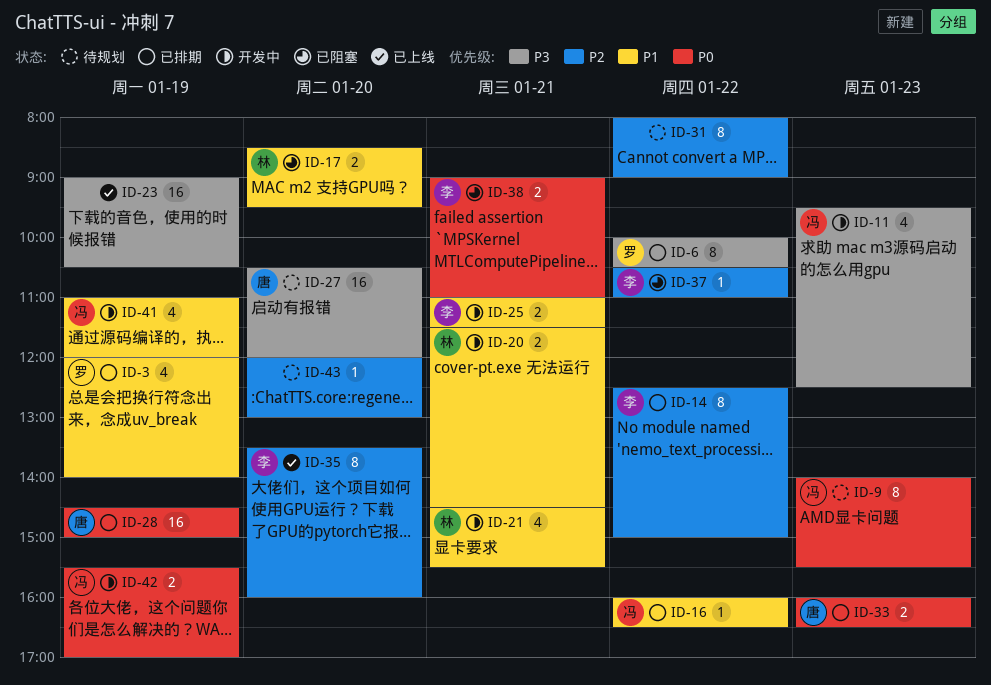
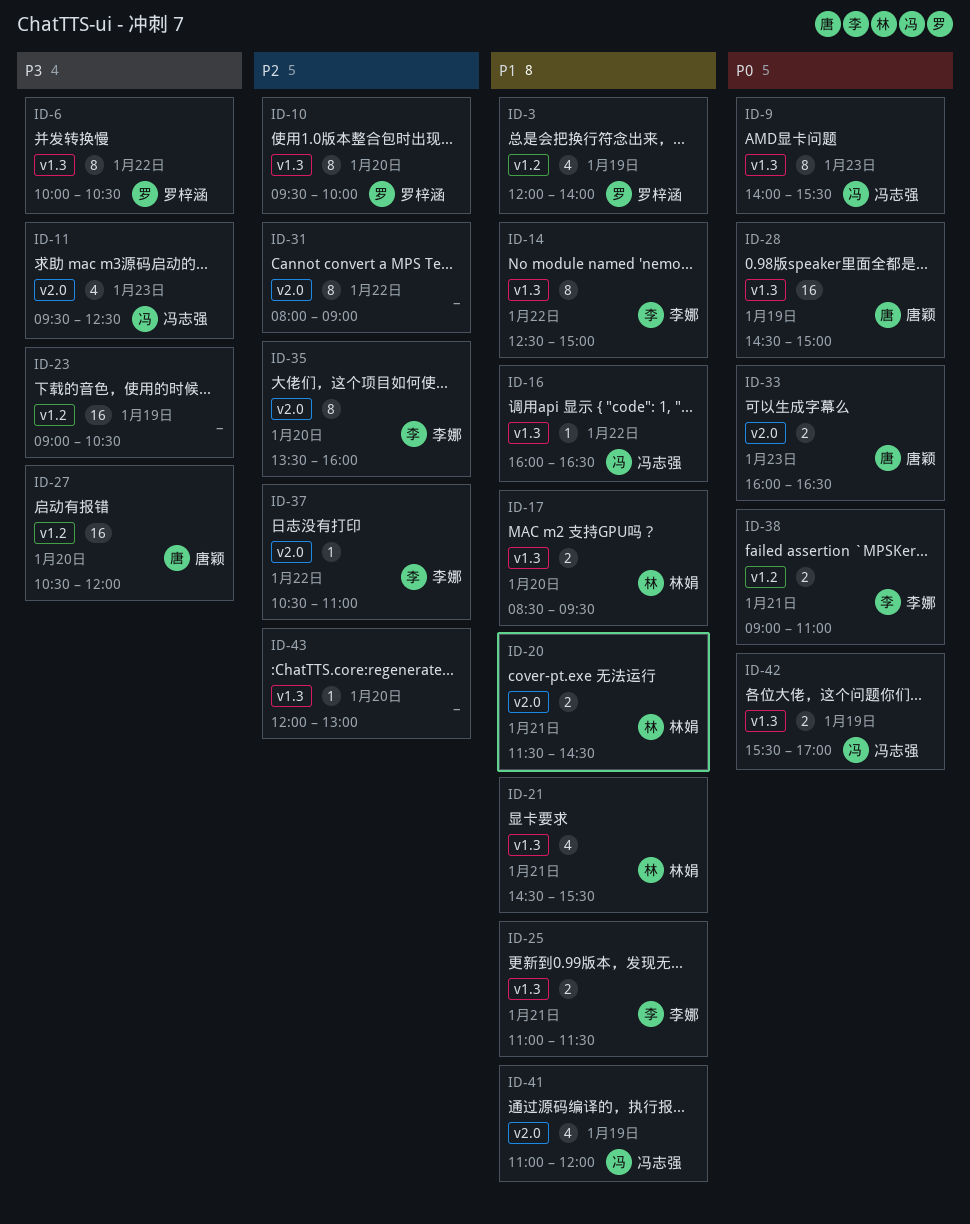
ID-10: none -> present
ID-14, priority: P2 -> P1

